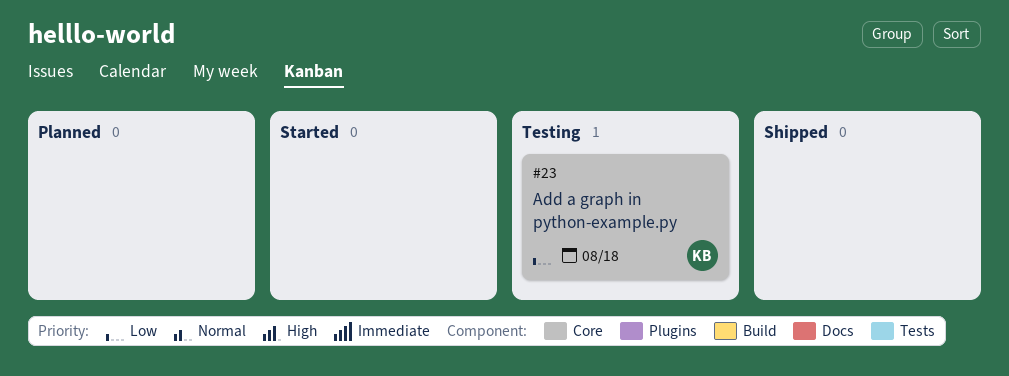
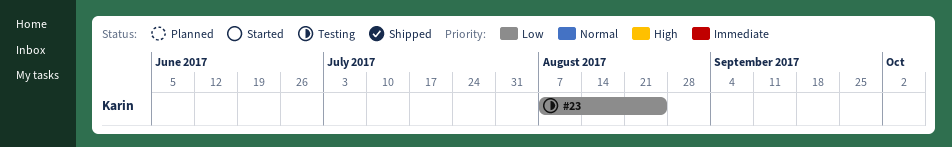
#23, due: Aug 18 -> Aug 25

